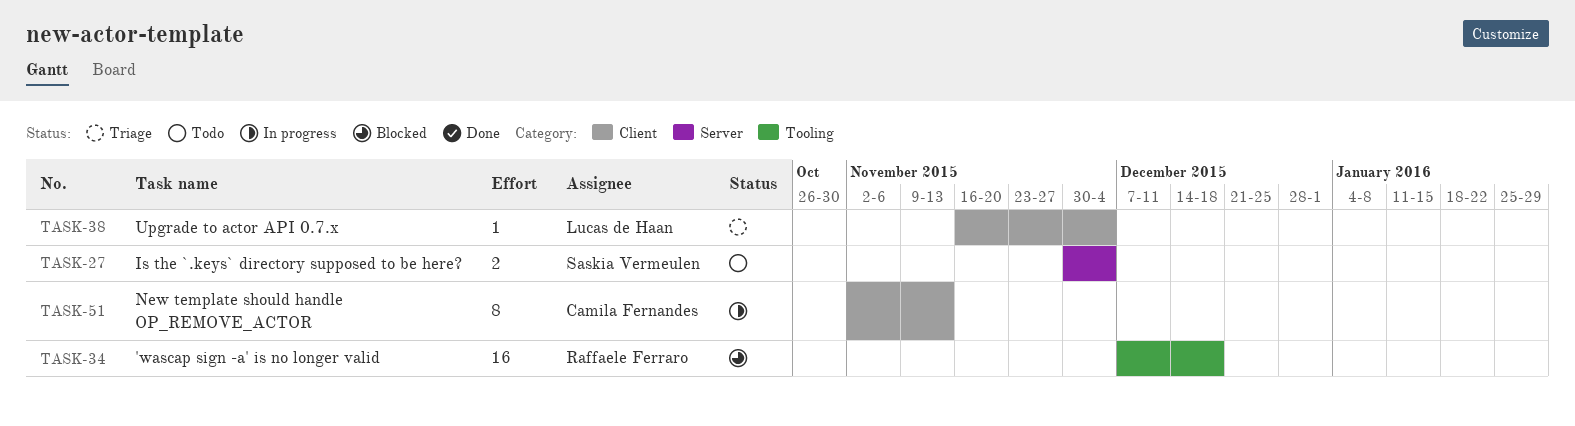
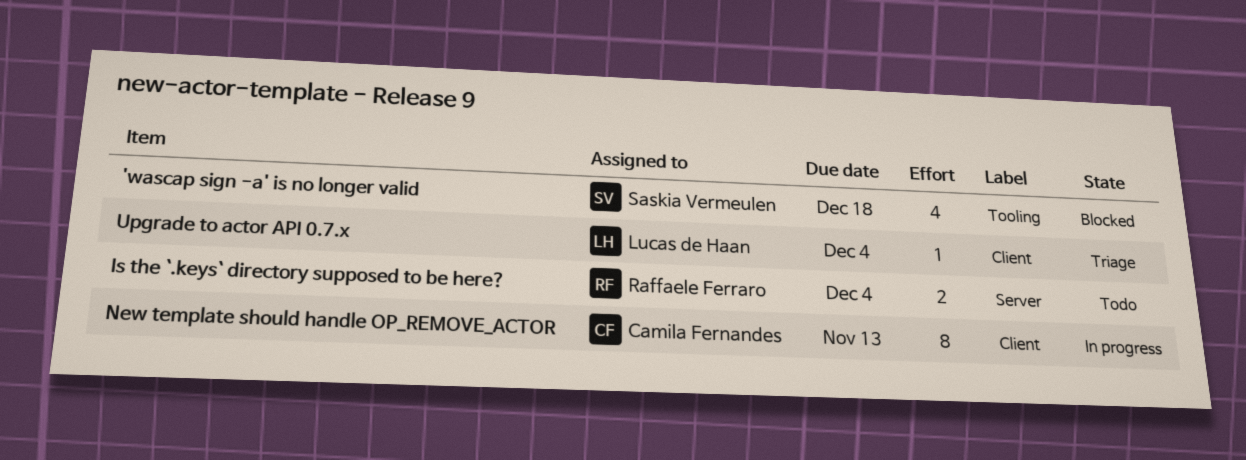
'wascap sign -a' is no longer valid, owner: Raffaele Ferraro -> Saskia Vermeulen
'wascap sign -a' is no longer valid, estimate: 16 -> 4
Is the `.keys` directory supposed to be here?, owner: Saskia Vermeulen -> Raffaele Ferraro

